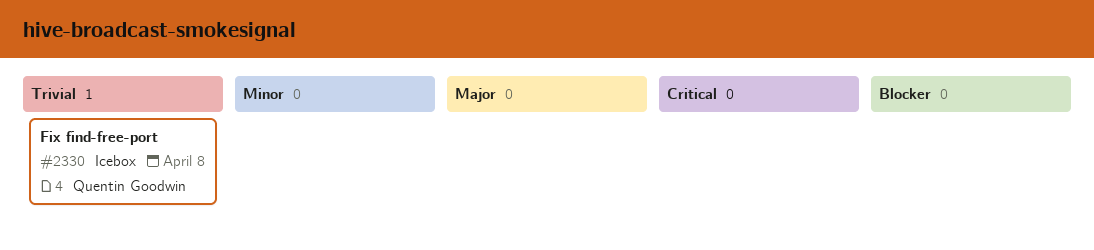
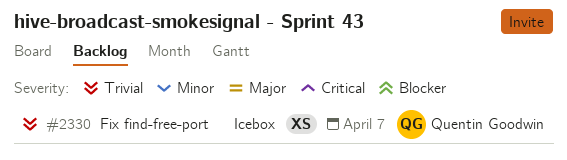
#2330, due: Apr 8 -> Apr 7

